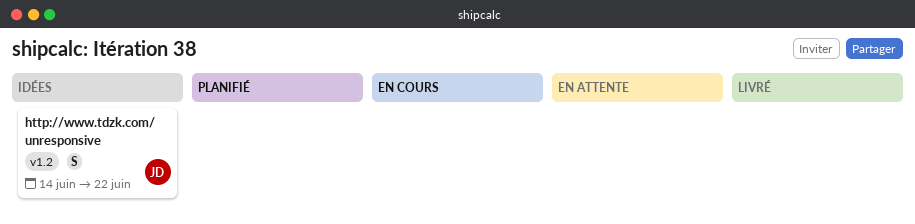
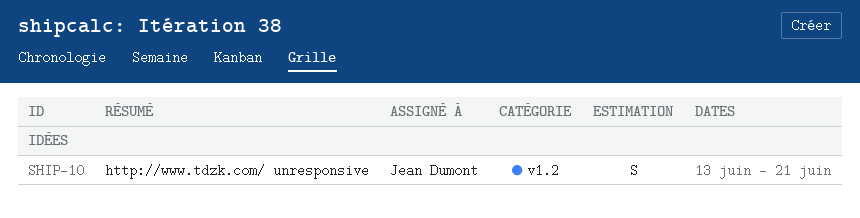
http://www.tdzk.com/ unresponsive, start: Jun 14 -> Jun 13
http://www.tdzk.com/ unresponsive, due: Jun 22 -> Jun 21

